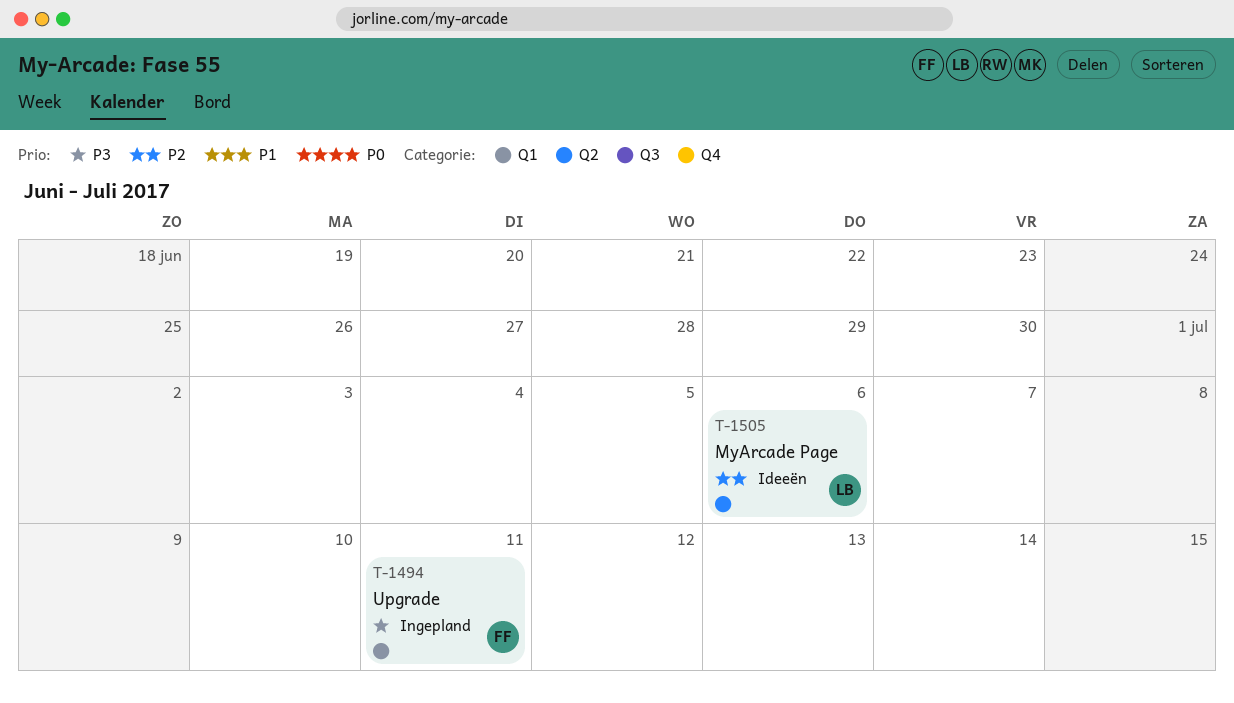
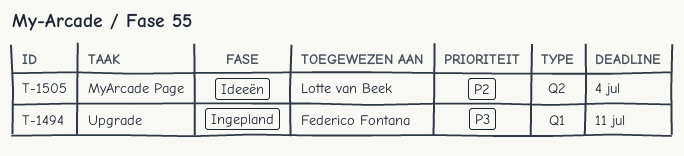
T-1505, due: Jul 6 -> Jul 4

